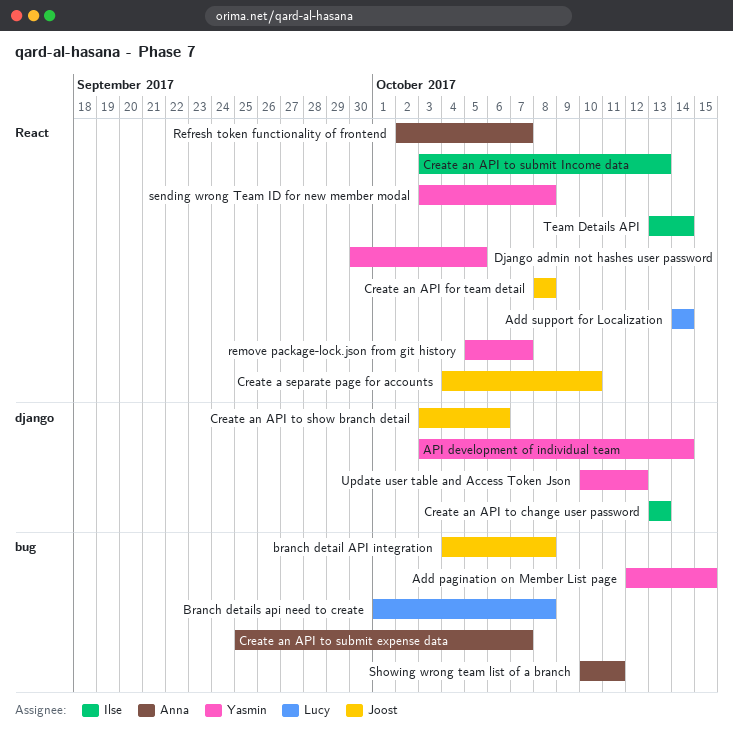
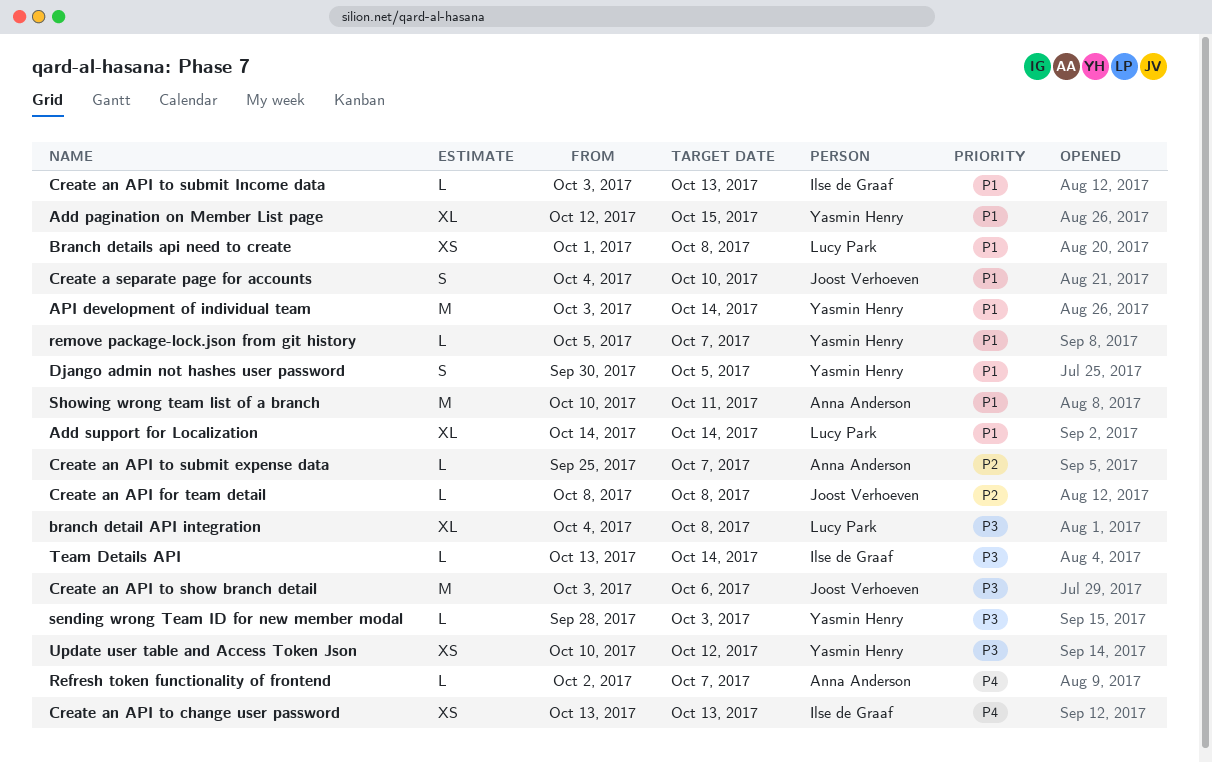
branch detail API integration, owner: Joost Verhoeven -> Lucy Park
sending wrong Team ID for new member modal, start: Oct 3 -> Sep 28
sending wrong Team ID for new member modal, due: Oct 8 -> Oct 3

